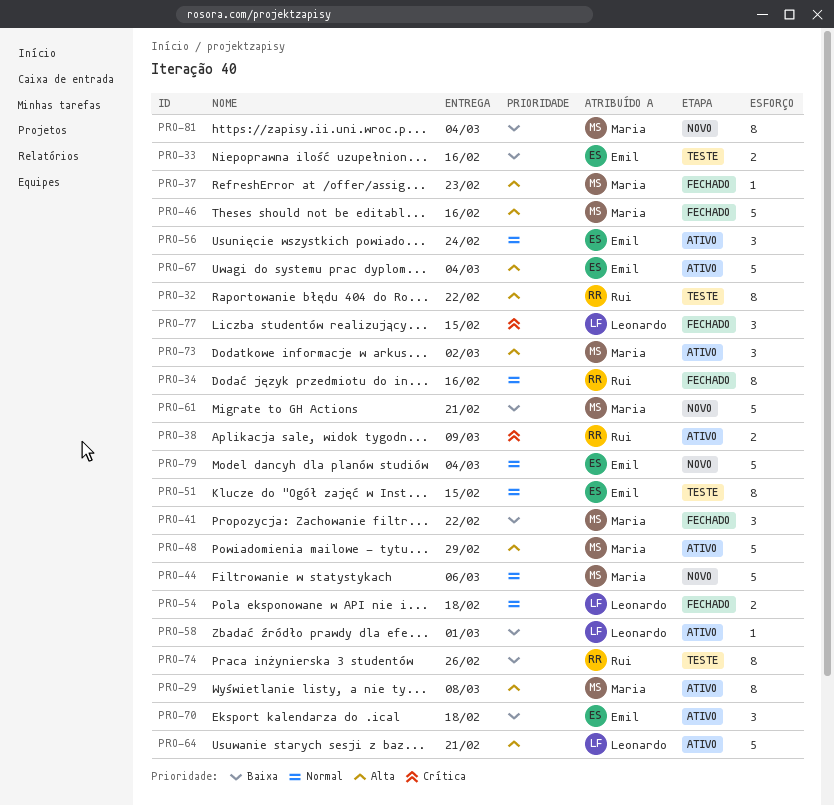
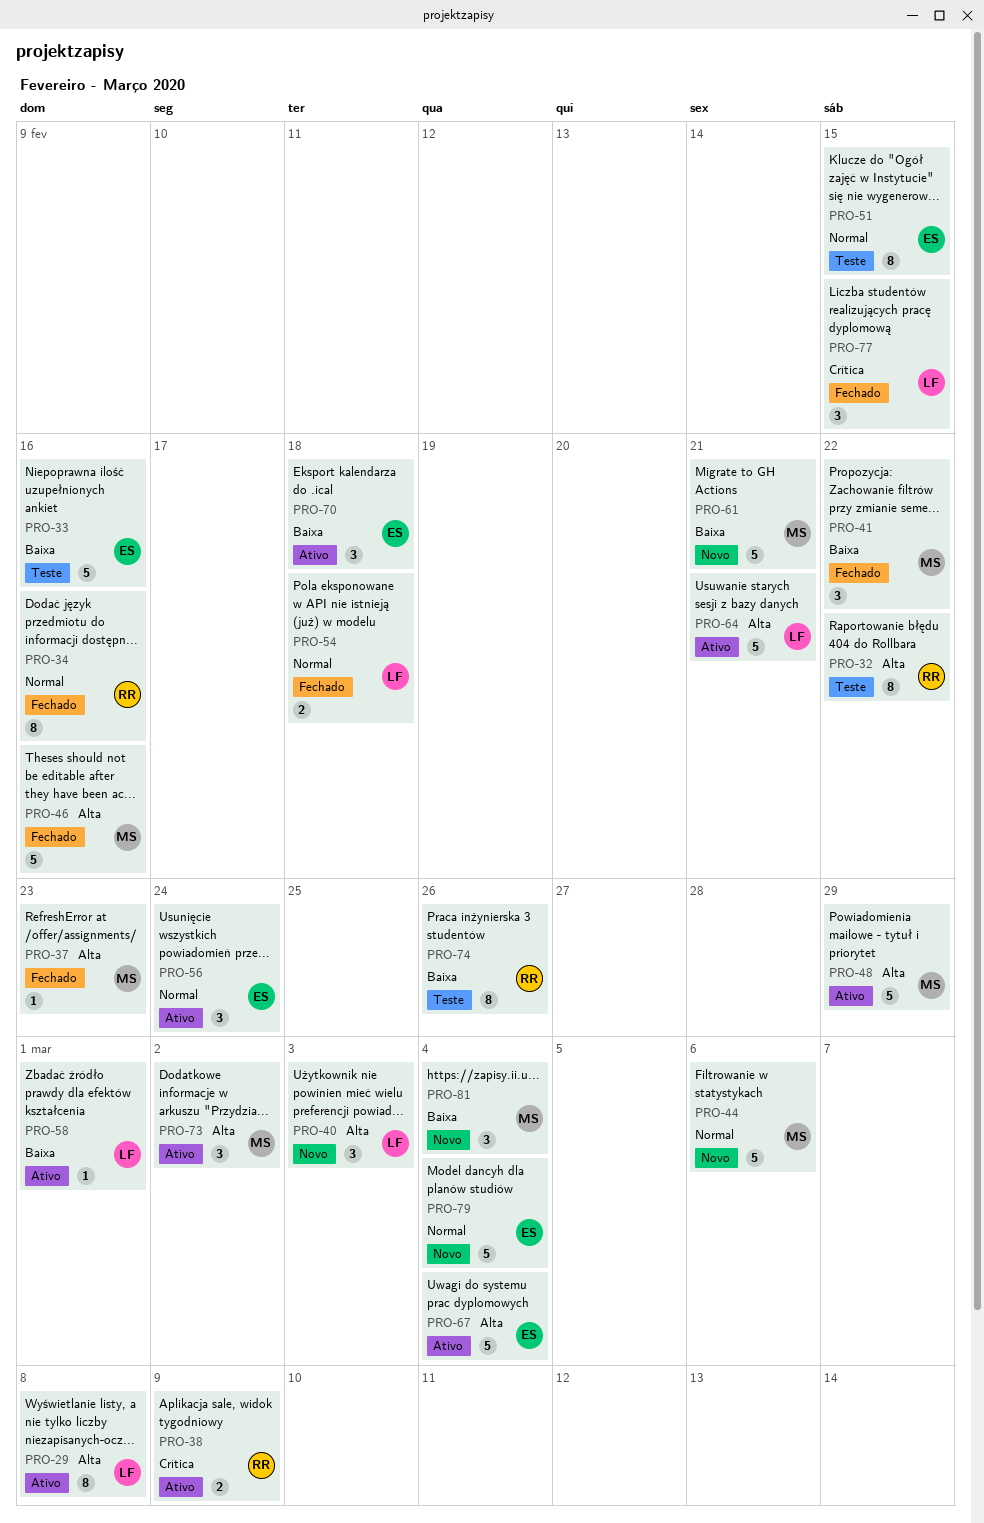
PRO-29, owner: Maria -> Leonardo
PRO-33, estimate: 2 -> 5
PRO-40: none -> present
PRO-81, estimate: 8 -> 3

